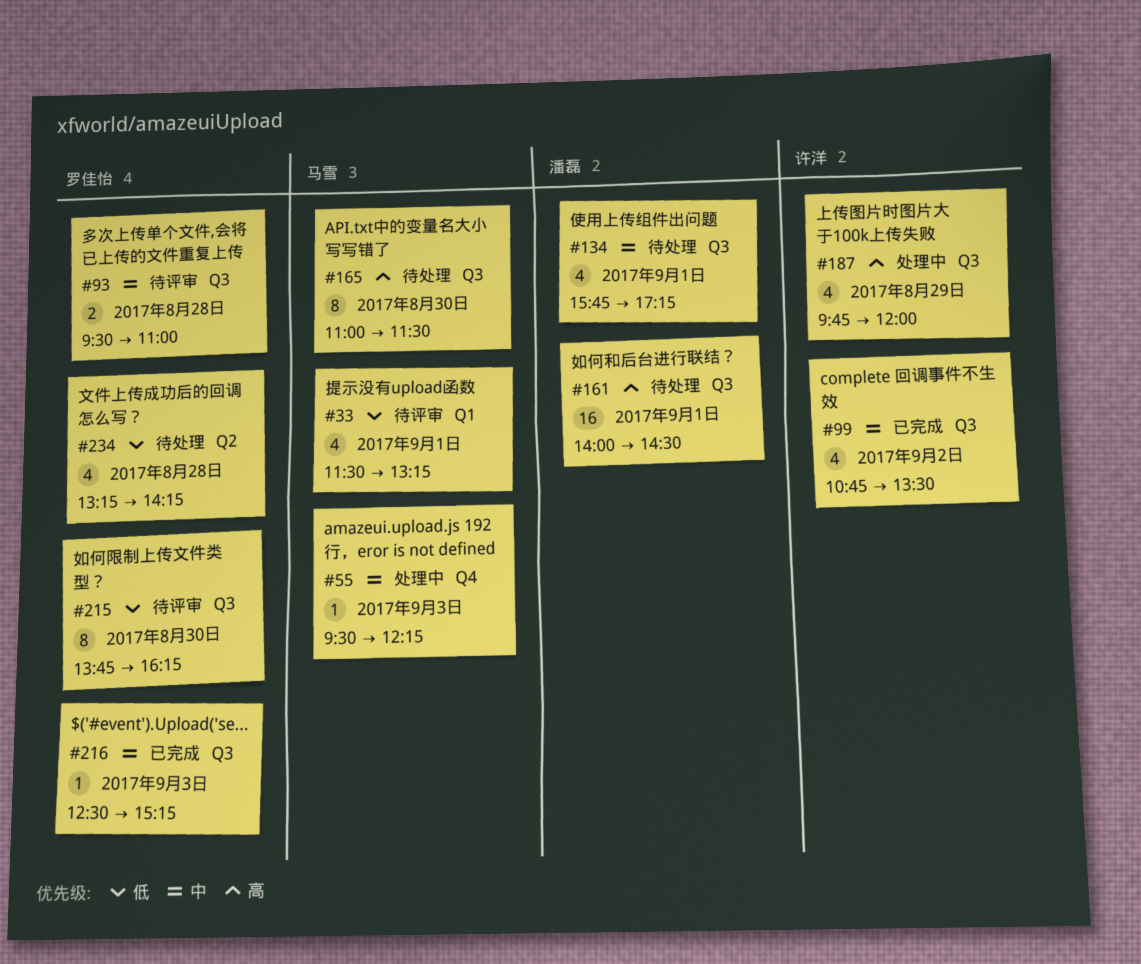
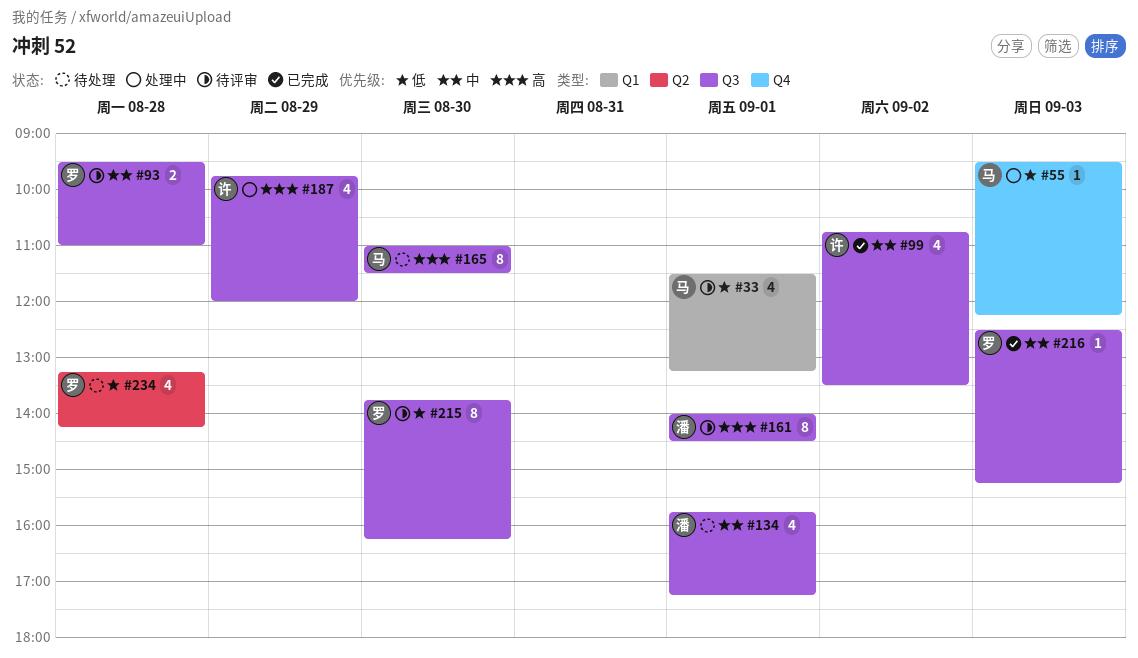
#55, priority: 中 -> 低
#161, status: 待处理 -> 待评审
#161, estimate: 16 -> 8

